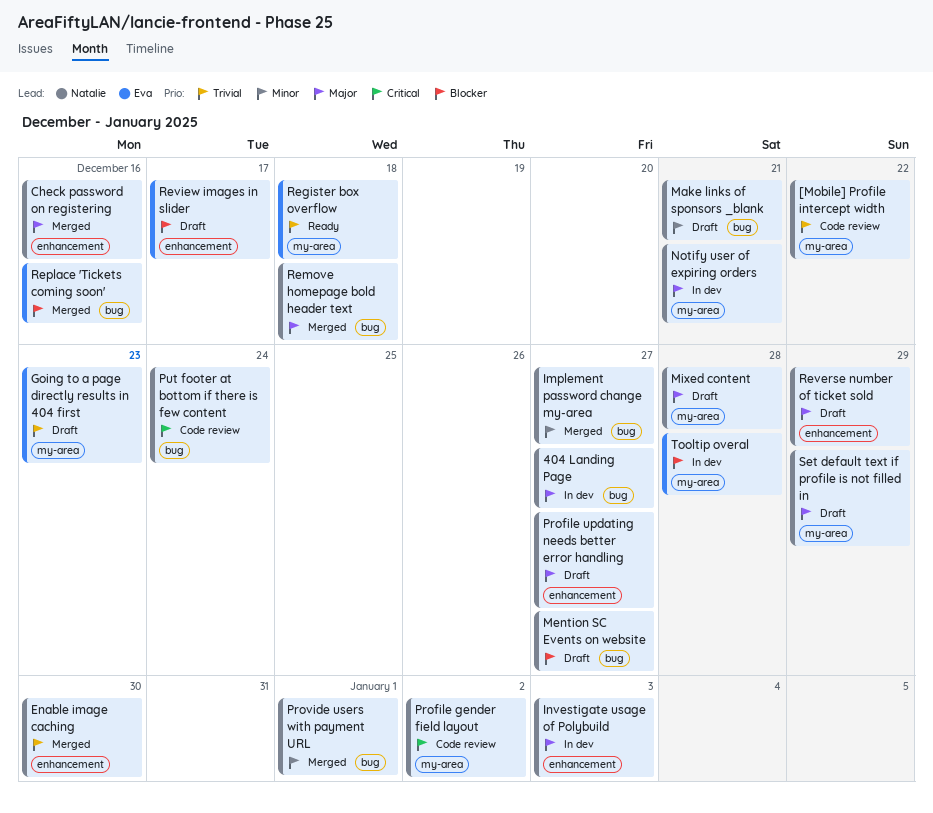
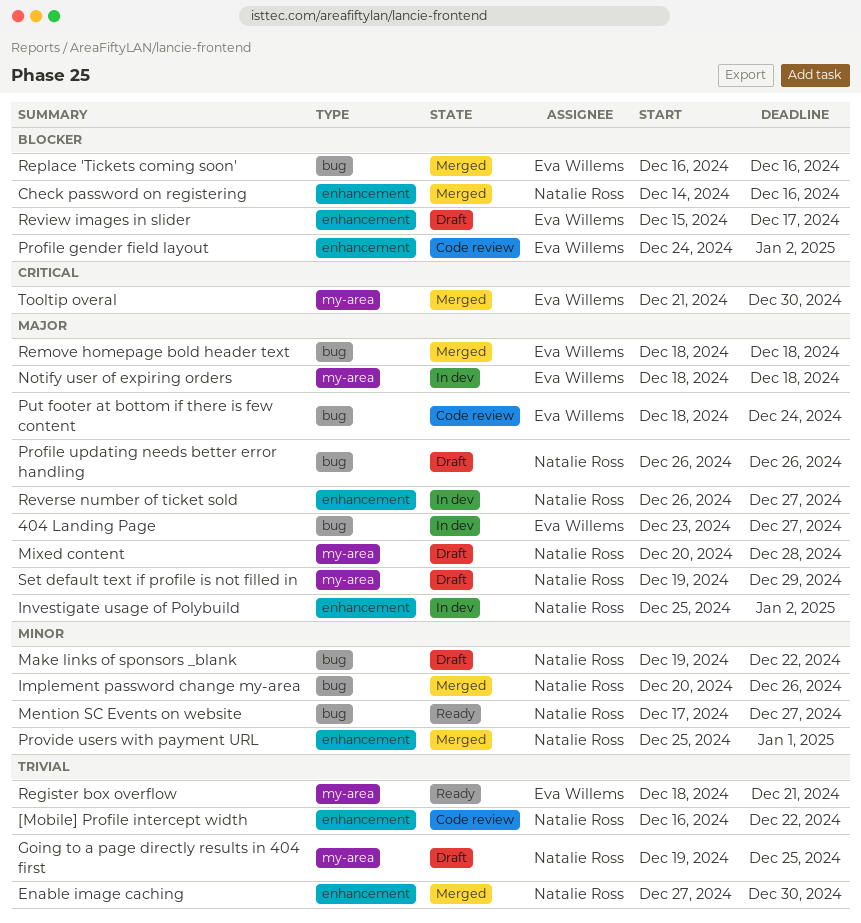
404 Landing Page, owner: Natalie Ross -> Eva Willems
[Mobile] Profile intercept width, label: my-area -> enhancement
Check password on registering, priority: Major -> Blocker
Going to a page directly results in 404 first, owner: Eva Willems -> Natalie Ross
Going to a page directly results in 404 first, due: Dec 23 -> Dec 25
Implement password change my-area, due: Dec 27 -> Dec 26
Investigate usage of Polybuild, due: Jan 3 -> Jan 2
Make links of sponsors _blank, due: Dec 21 -> Dec 22
Mention SC Events on website, status: Draft -> Ready
Mention SC Events on website, priority: Blocker -> Minor
Notify user of expiring orders, owner: Natalie Ross -> Eva Willems
Notify user of expiring orders, due: Dec 21 -> Dec 18
Profile gender field layout, owner: Natalie Ross -> Eva Willems
Profile gender field layout, priority: Critical -> Blocker
Profile gender field layout, label: my-area -> enhancement
Profile updating needs better error handling, label: enhancement -> bug
Profile updating needs better error handling, due: Dec 27 -> Dec 26
Provide users with payment URL, label: bug -> enhancement
Put footer at bottom if there is few content, owner: Natalie Ross -> Eva Willems
Put footer at bottom if there is few content, priority: Critical -> Major
Register box overflow, due: Dec 18 -> Dec 21
Remove homepage bold header text, owner: Natalie Ross -> Eva Willems
Reverse number of ticket sold, status: Draft -> In dev
Reverse number of ticket sold, due: Dec 29 -> Dec 27
Tooltip overal, status: In dev -> Merged
Tooltip overal, priority: Blocker -> Critical
Tooltip overal, due: Dec 28 -> Dec 30

